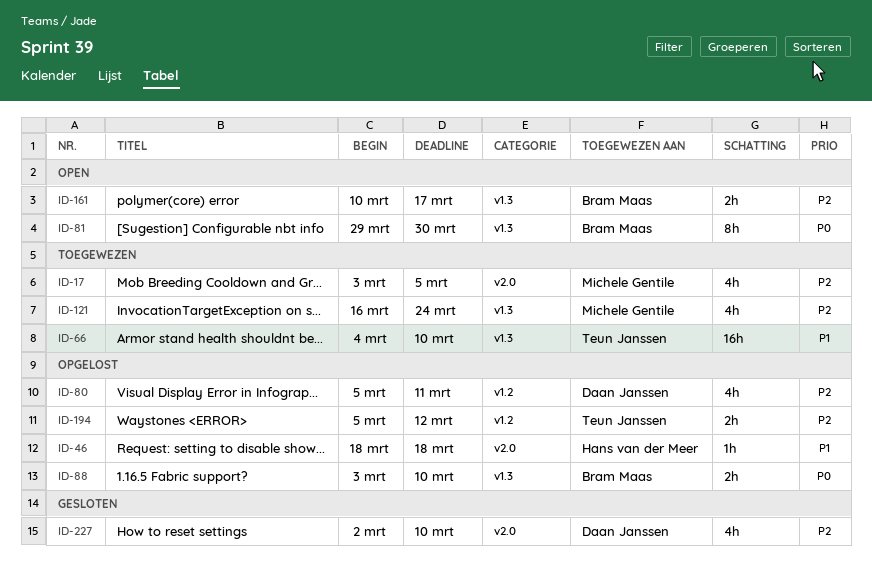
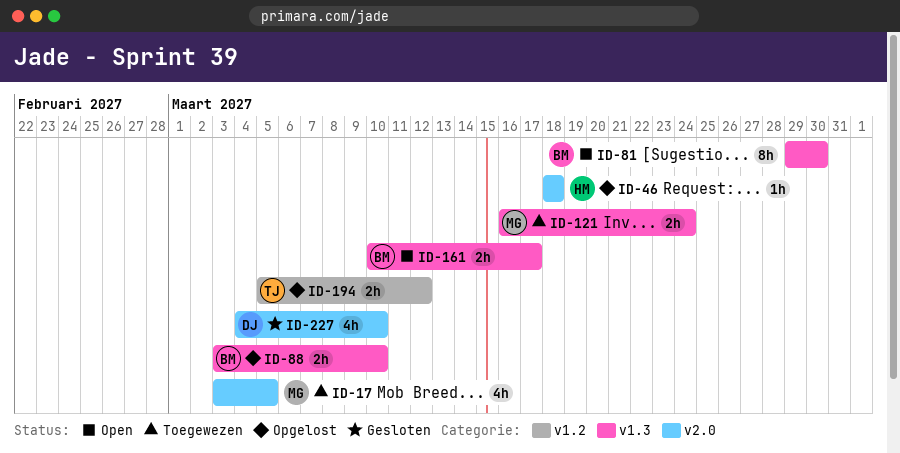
ID-66: present -> none
ID-80: present -> none
ID-121, estimate: 4h -> 2h
ID-227, start: Mar 2 -> Mar 4

